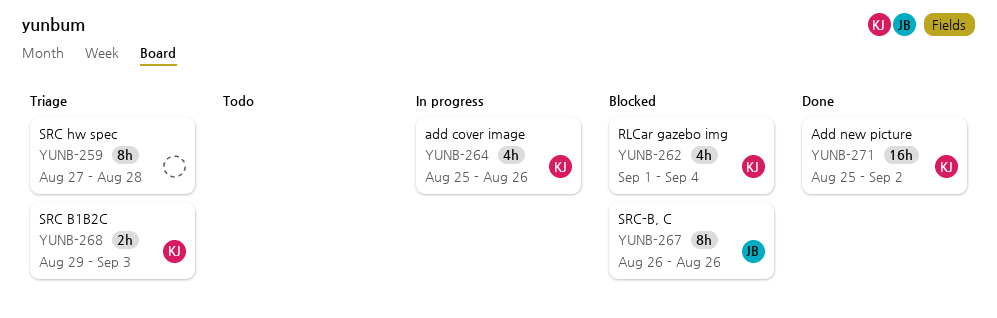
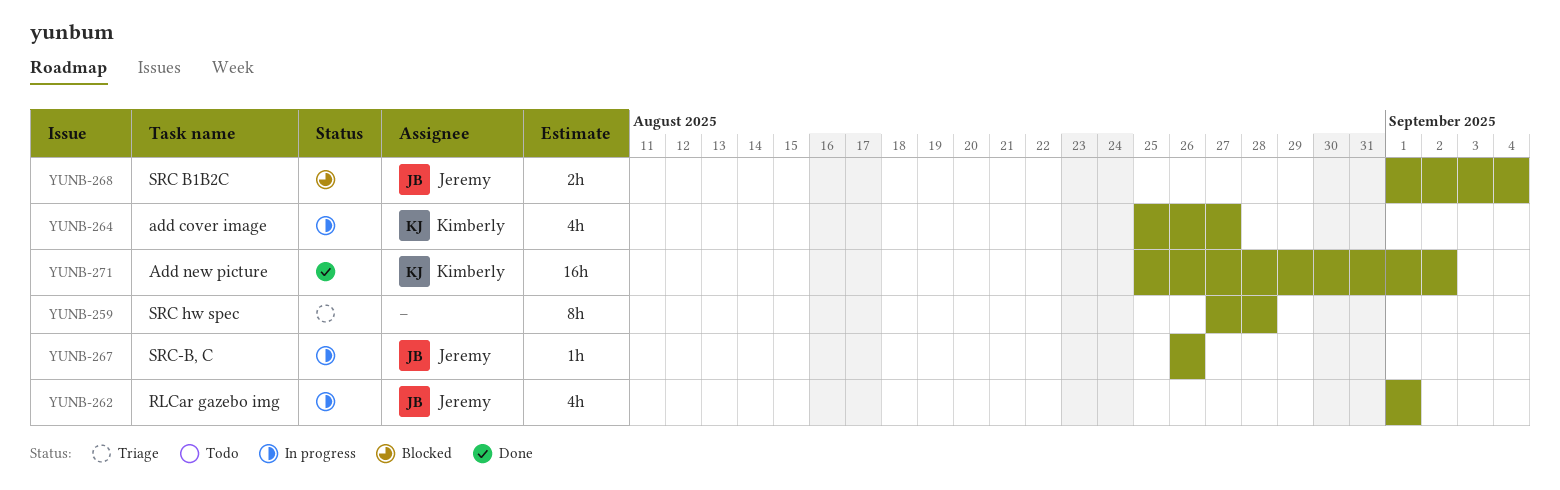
YUNB-262, status: Blocked -> In progress
YUNB-262, owner: Kimberly -> Jeremy
YUNB-262, due: Sep 4 -> Sep 1
YUNB-264, due: Aug 26 -> Aug 27
YUNB-267, status: Blocked -> In progress
YUNB-267, estimate: 8h -> 1h
YUNB-268, status: Triage -> Blocked
YUNB-268, owner: Kimberly -> Jeremy
YUNB-268, start: Aug 29 -> Sep 1
YUNB-268, due: Sep 3 -> Sep 4

